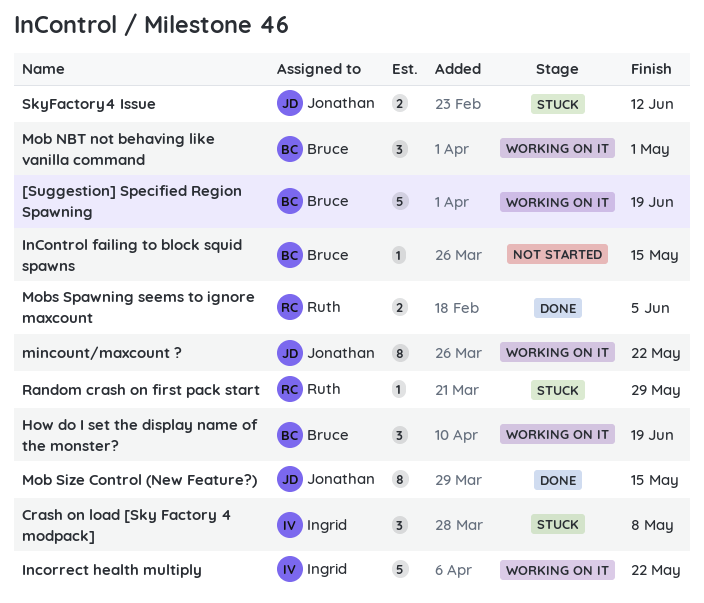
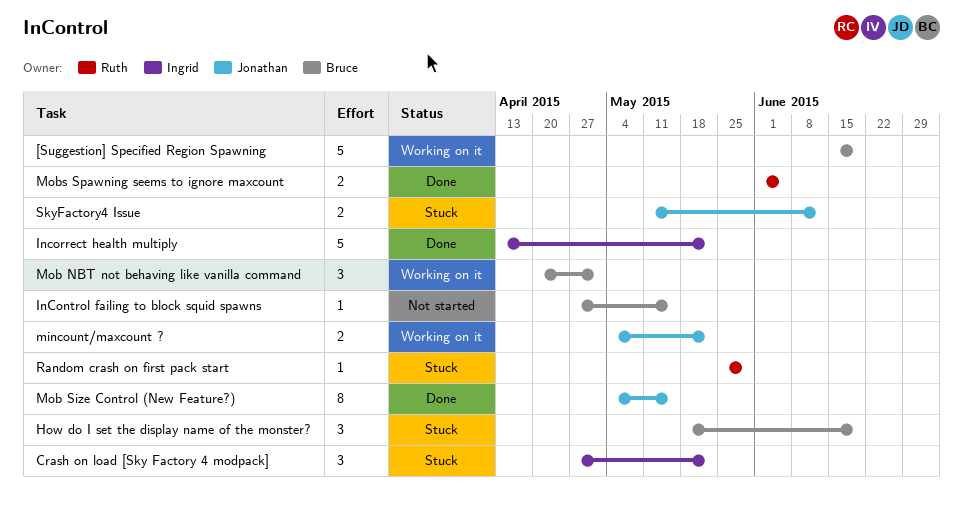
Crash on load [Sky Factory 4 modpack], due: May 8 -> May 22
How do I set the display name of the monster?, status: Working on it -> Stuck
Incorrect health multiply, status: Working on it -> Done
mincount/maxcount ?, estimate: 8 -> 2

